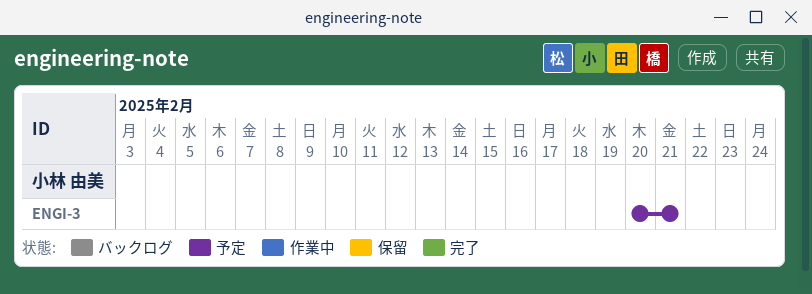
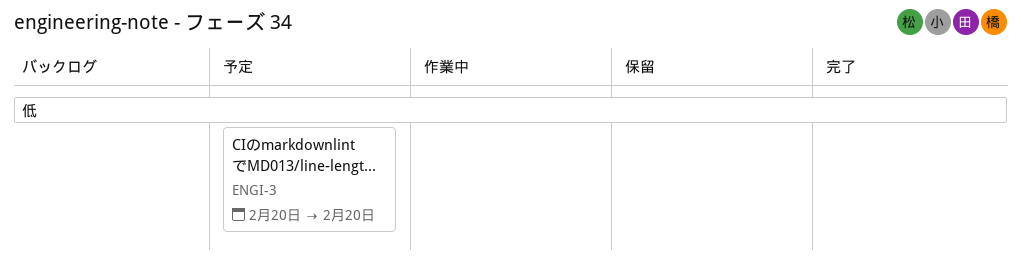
ENGI-3, due: Feb 21 -> Feb 20

